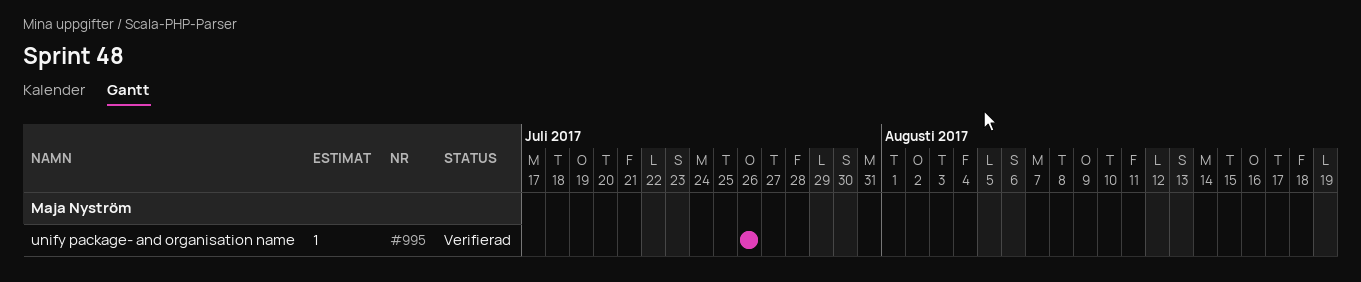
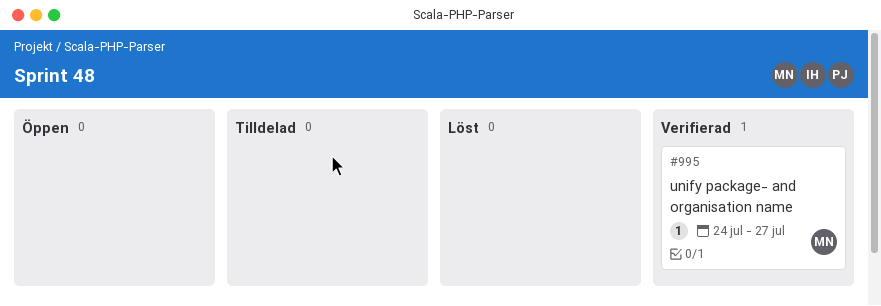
#995, start: Jul 26 -> Jul 24
#995, due: Jul 26 -> Jul 27

